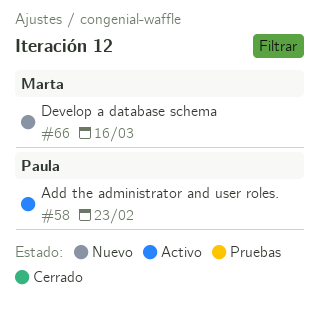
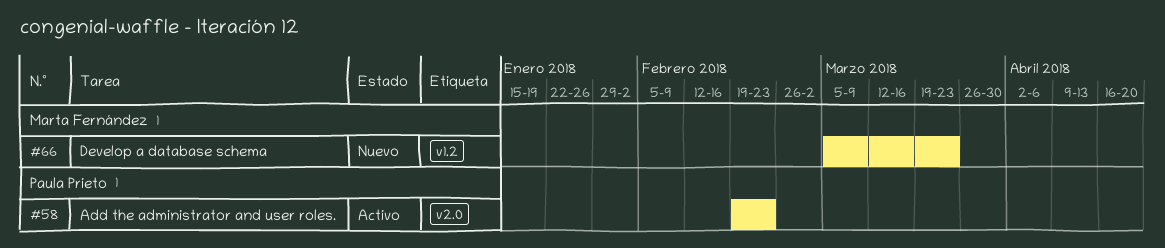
#66, due: Mar 16 -> Mar 23

